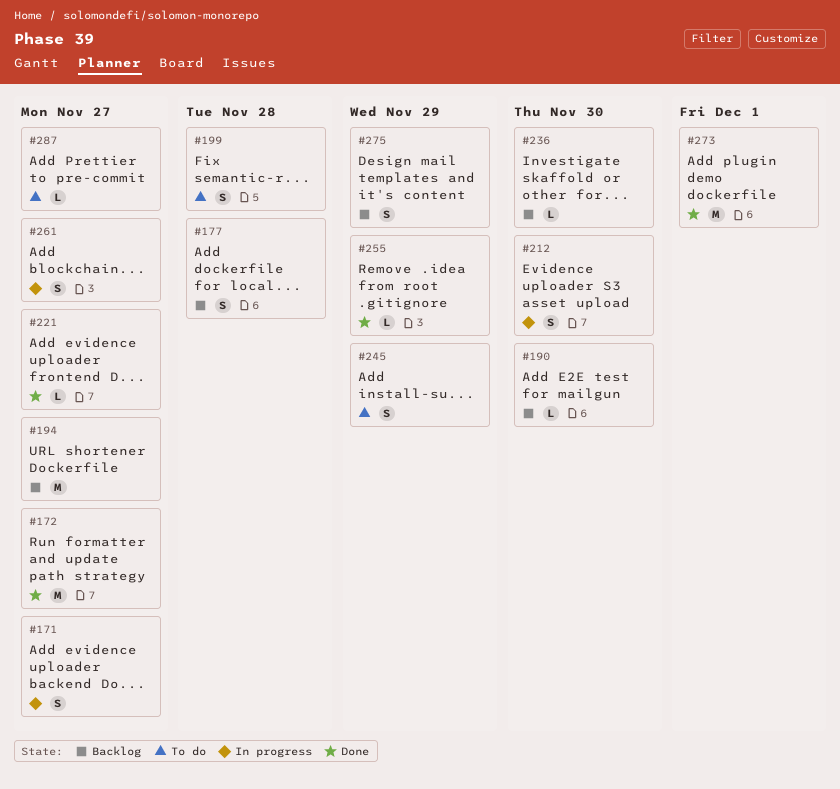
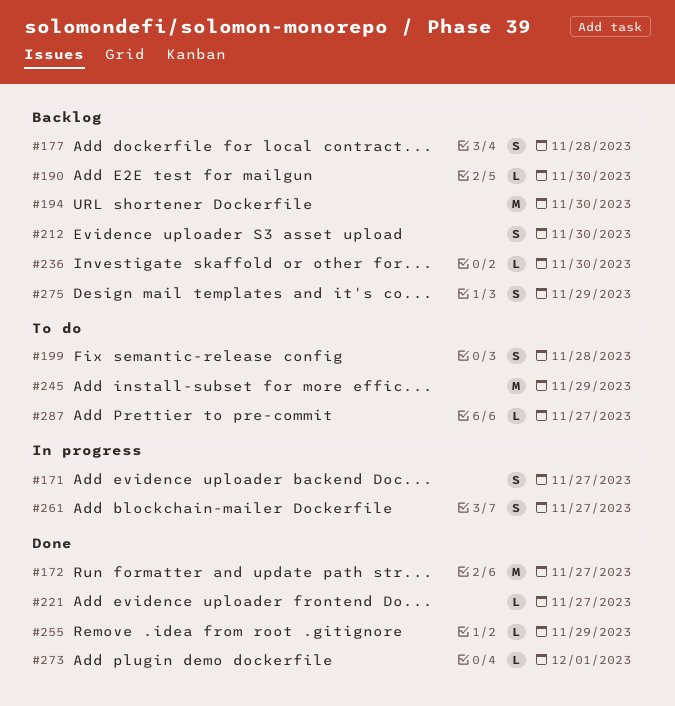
#194, due: Nov 27 -> Nov 30
#212, status: In progress -> Backlog
#245, estimate: S -> M
#273, estimate: M -> L

